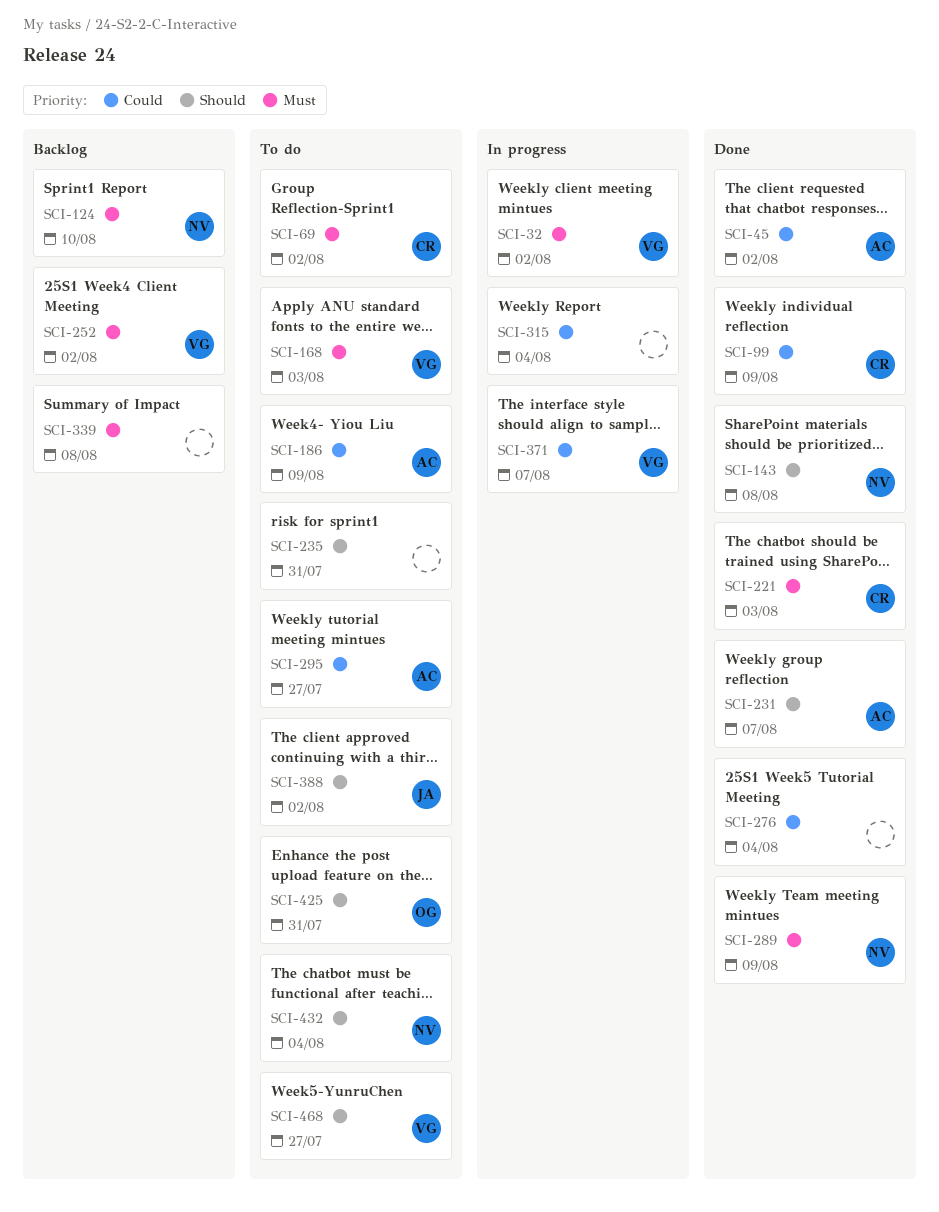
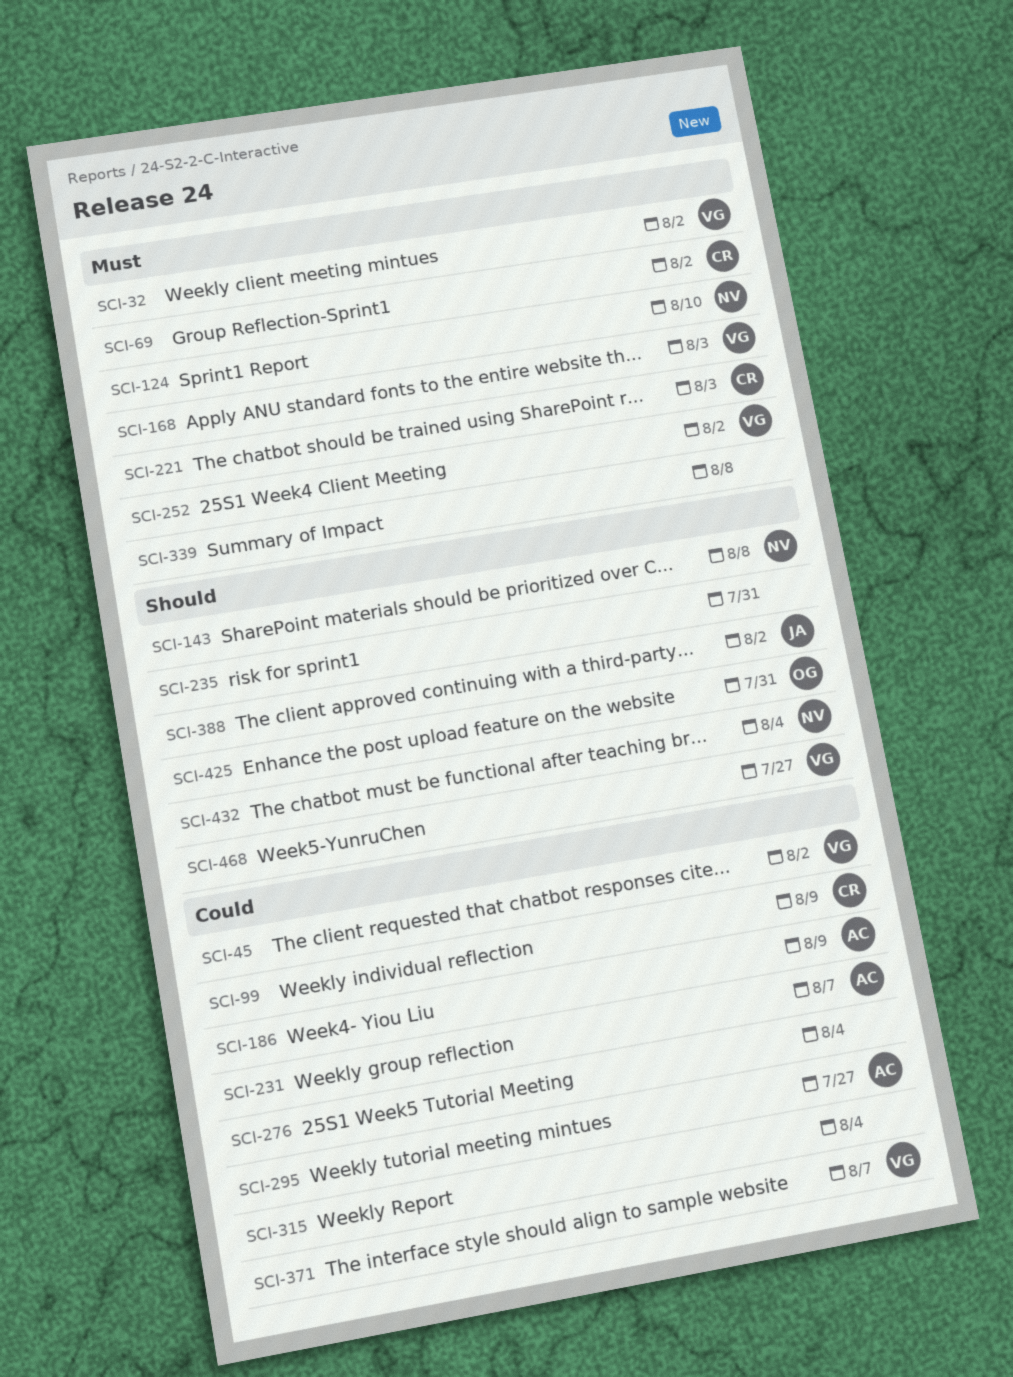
SCI-45, owner: AC -> VG
SCI-231, priority: Should -> Could
SCI-289: present -> none

